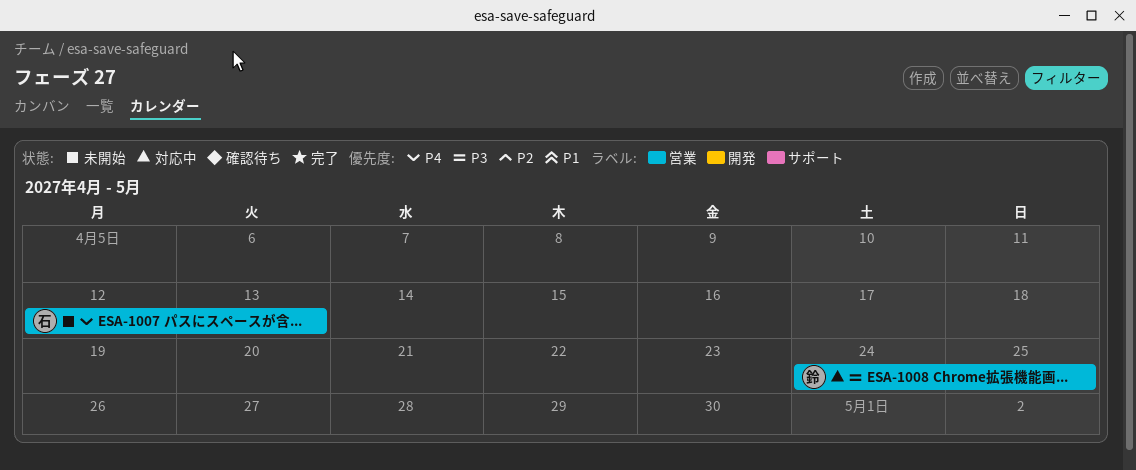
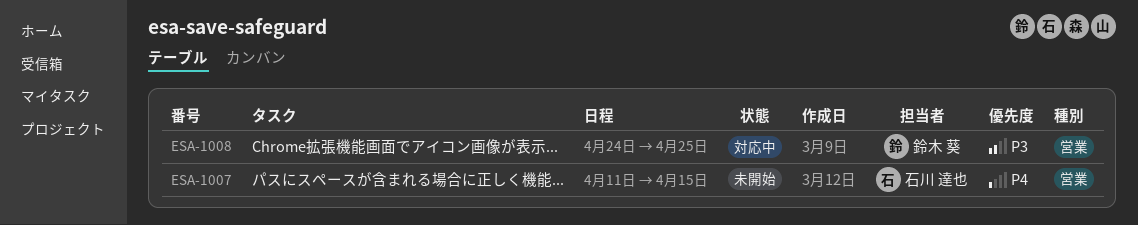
ESA-1007, start: Apr 12 -> Apr 11
ESA-1007, due: Apr 13 -> Apr 15

